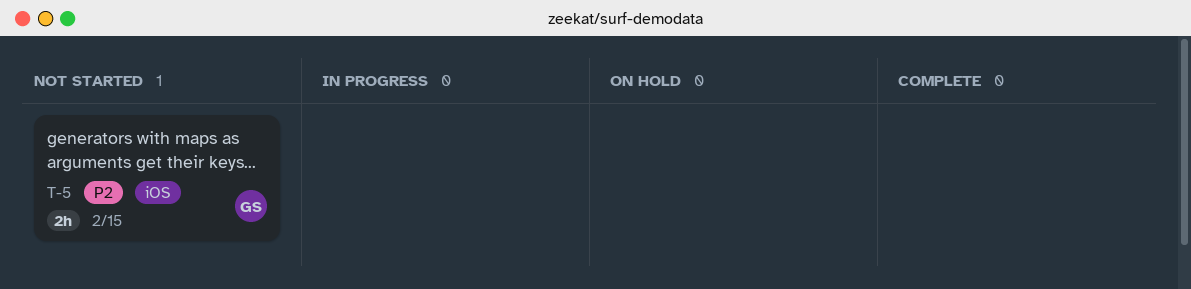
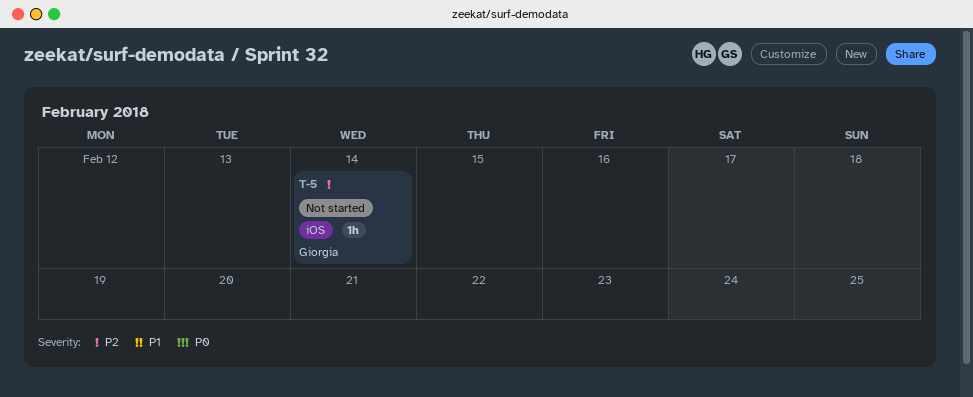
T-5, estimate: 2h -> 1h
T-5, due: Feb 15 -> Feb 14

